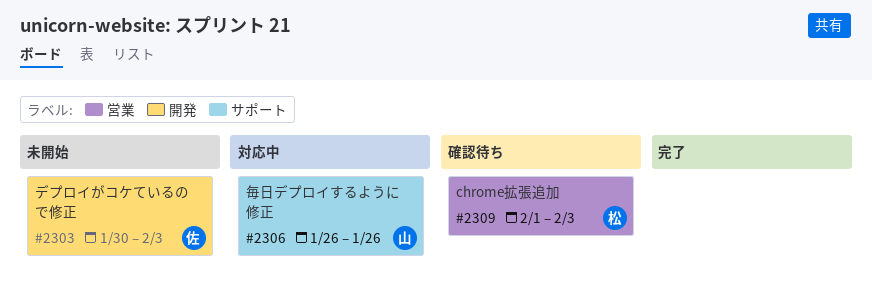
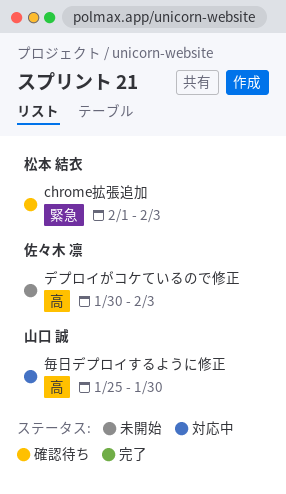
毎日デプロイするように修正, start: Jan 26 -> Jan 25
毎日デプロイするように修正, due: Jan 26 -> Jan 30

